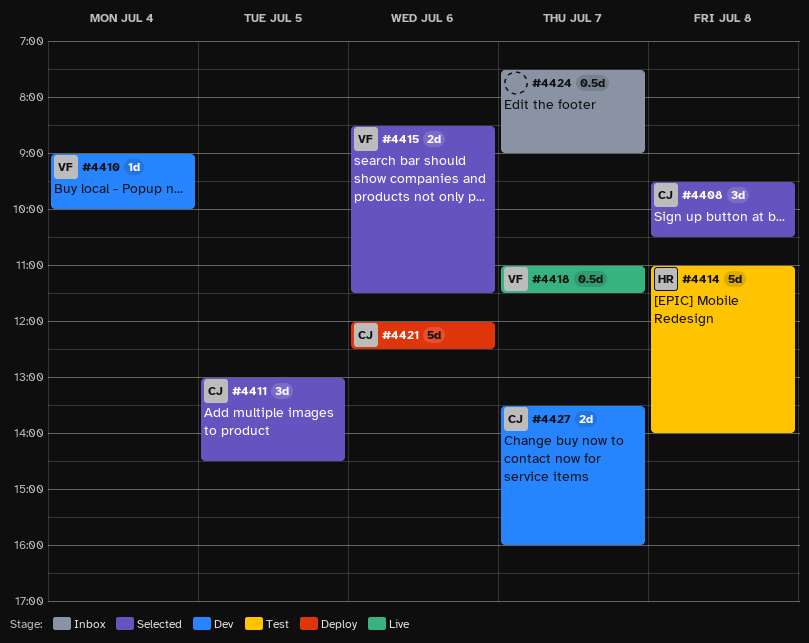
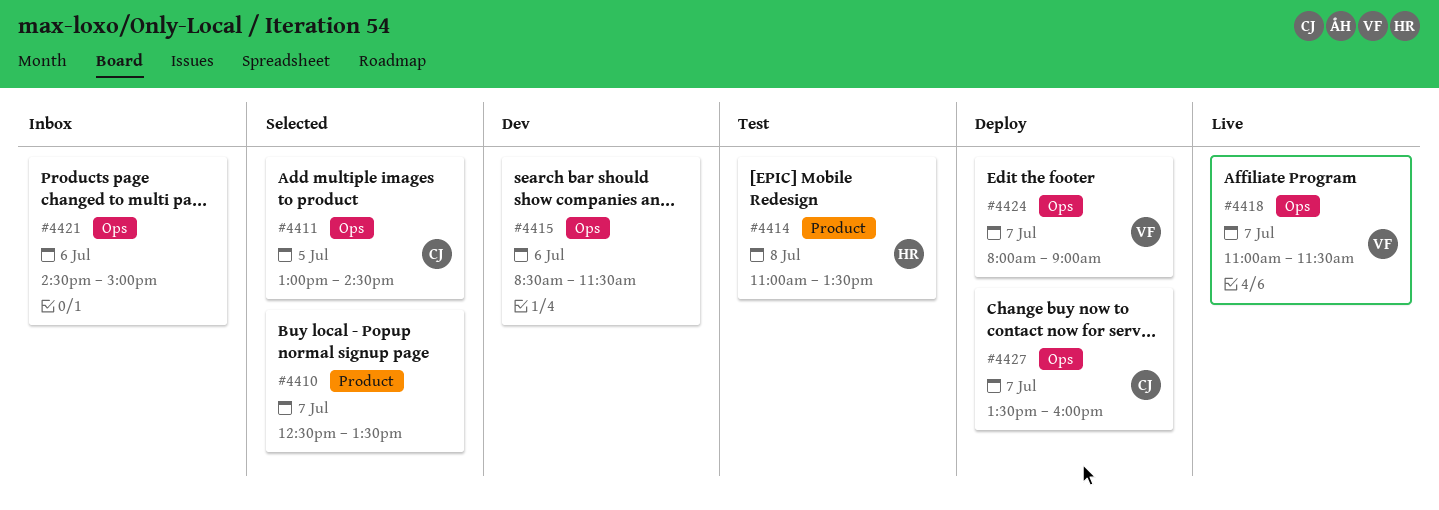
#4408: present -> none
#4410, status: Dev -> Selected
#4410, owner: VF -> none
#4410, day: Jul 4 -> Jul 7
#4410, begins: 09:00 -> 12:30
#4410, ends: 10:00 -> 13:30
#4414, ends: 14:00 -> 13:30
#4415, status: Selected -> Dev
#4415, owner: VF -> none
#4421, status: Deploy -> Inbox
#4421, owner: CJ -> none
#4421, begins: 12:00 -> 14:30
#4421, ends: 12:30 -> 15:00
#4424, status: Inbox -> Deploy
#4424, owner: none -> VF
#4424, begins: 07:30 -> 08:00
#4427, status: Dev -> Deploy

